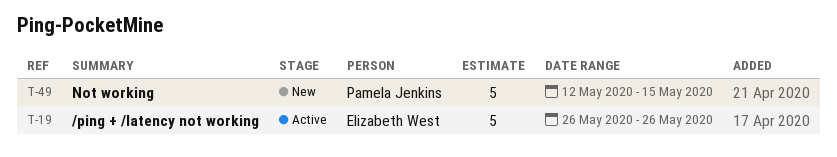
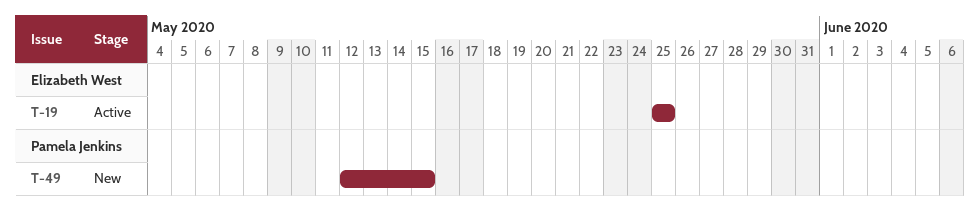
T-19, start: May 26 -> May 25
T-19, due: May 26 -> May 25

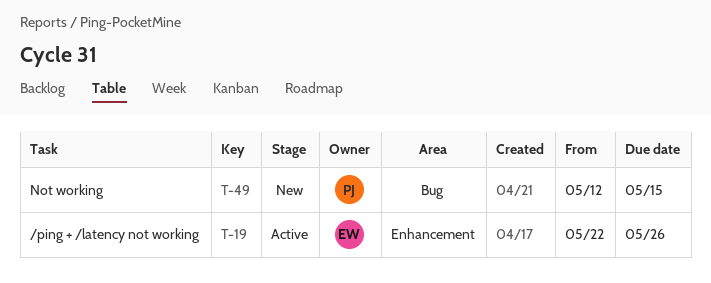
T-19, start: May 25 -> May 22
T-19, due: May 25 -> May 26

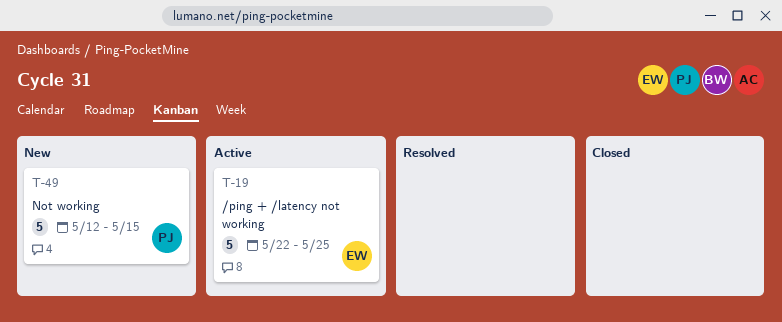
T-19, due: May 26 -> May 25

